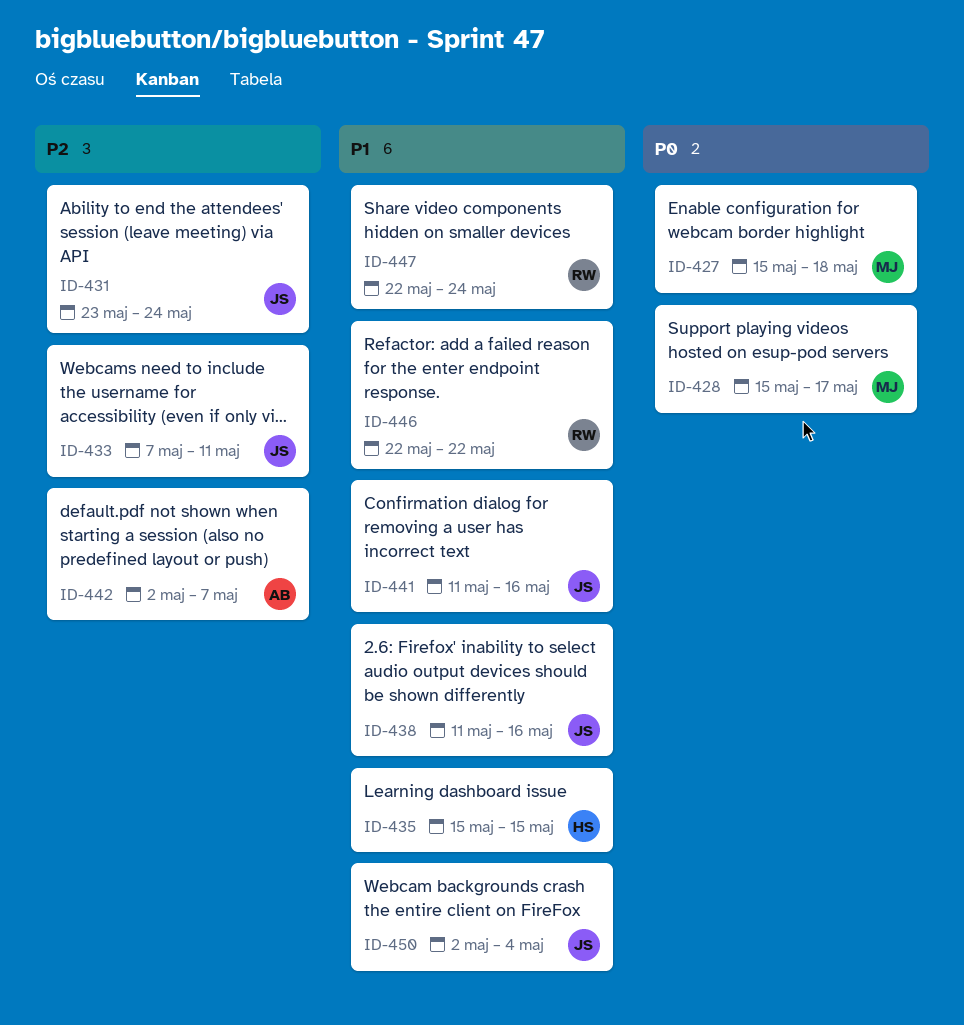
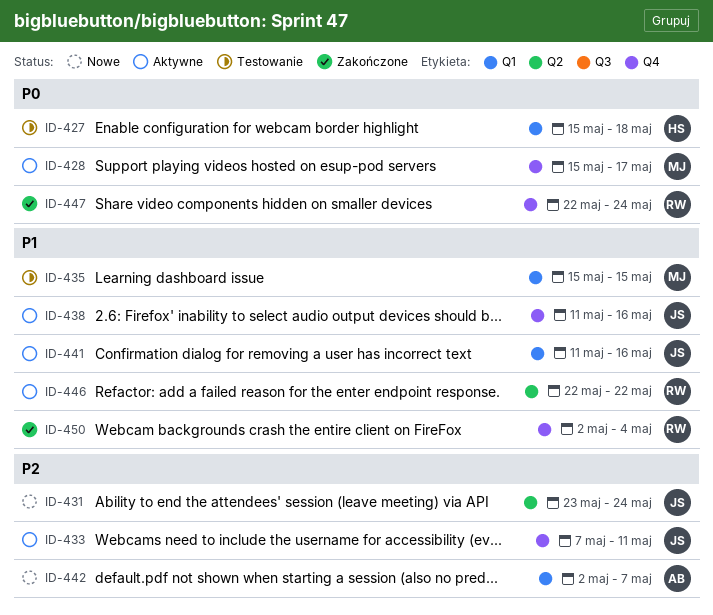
ID-427, owner: MJ -> HS
ID-435, owner: HS -> MJ
ID-447, priority: P1 -> P0
ID-450, owner: JS -> RW

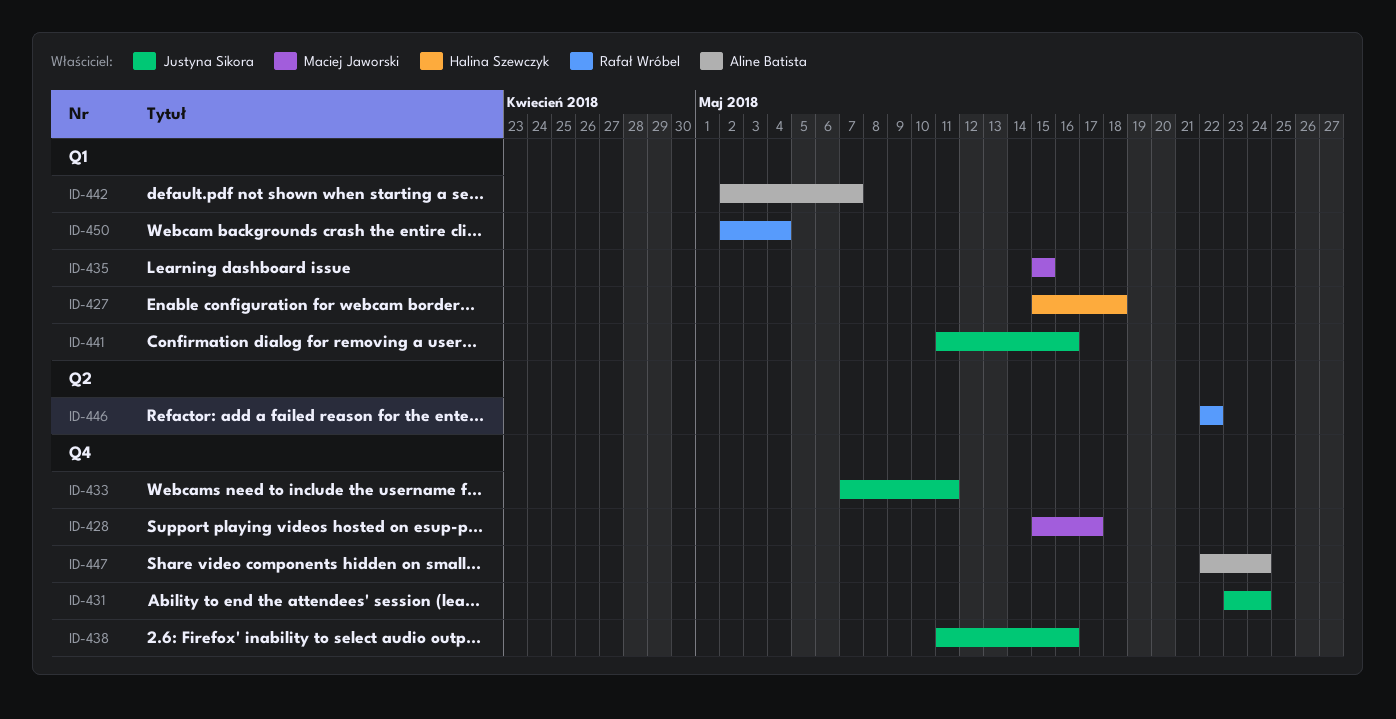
ID-431, label: Q2 -> Q4
ID-447, owner: Rafał Wróbel -> Aline Batista
ID-450, label: Q4 -> Q1

